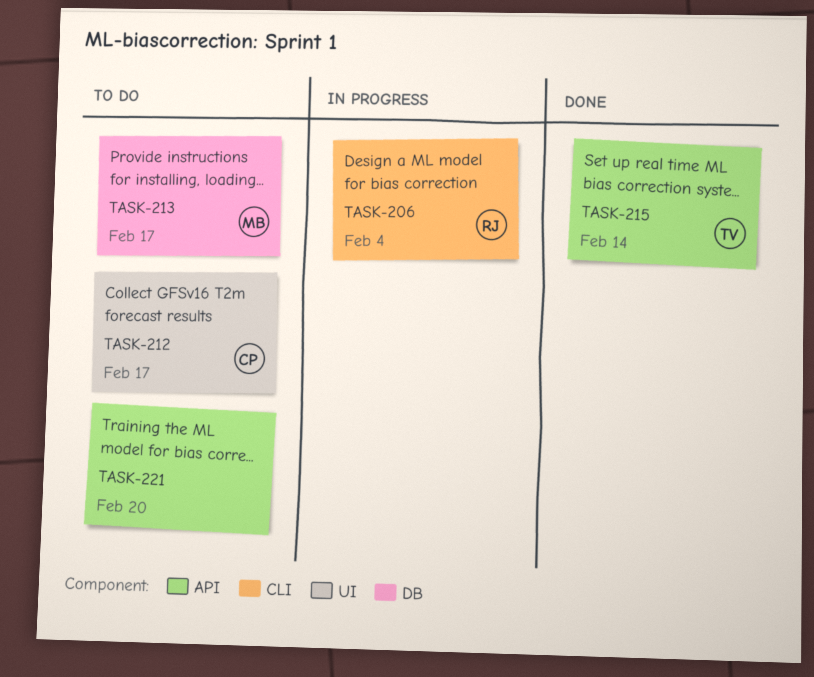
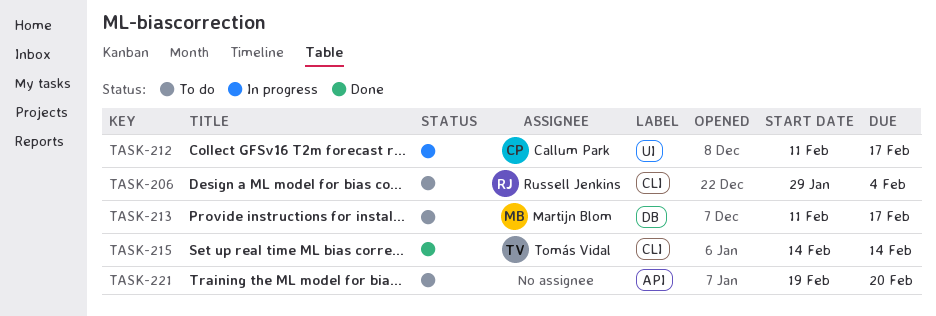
TASK-206, status: In progress -> To do
TASK-212, status: To do -> In progress
TASK-215, label: API -> CLI

